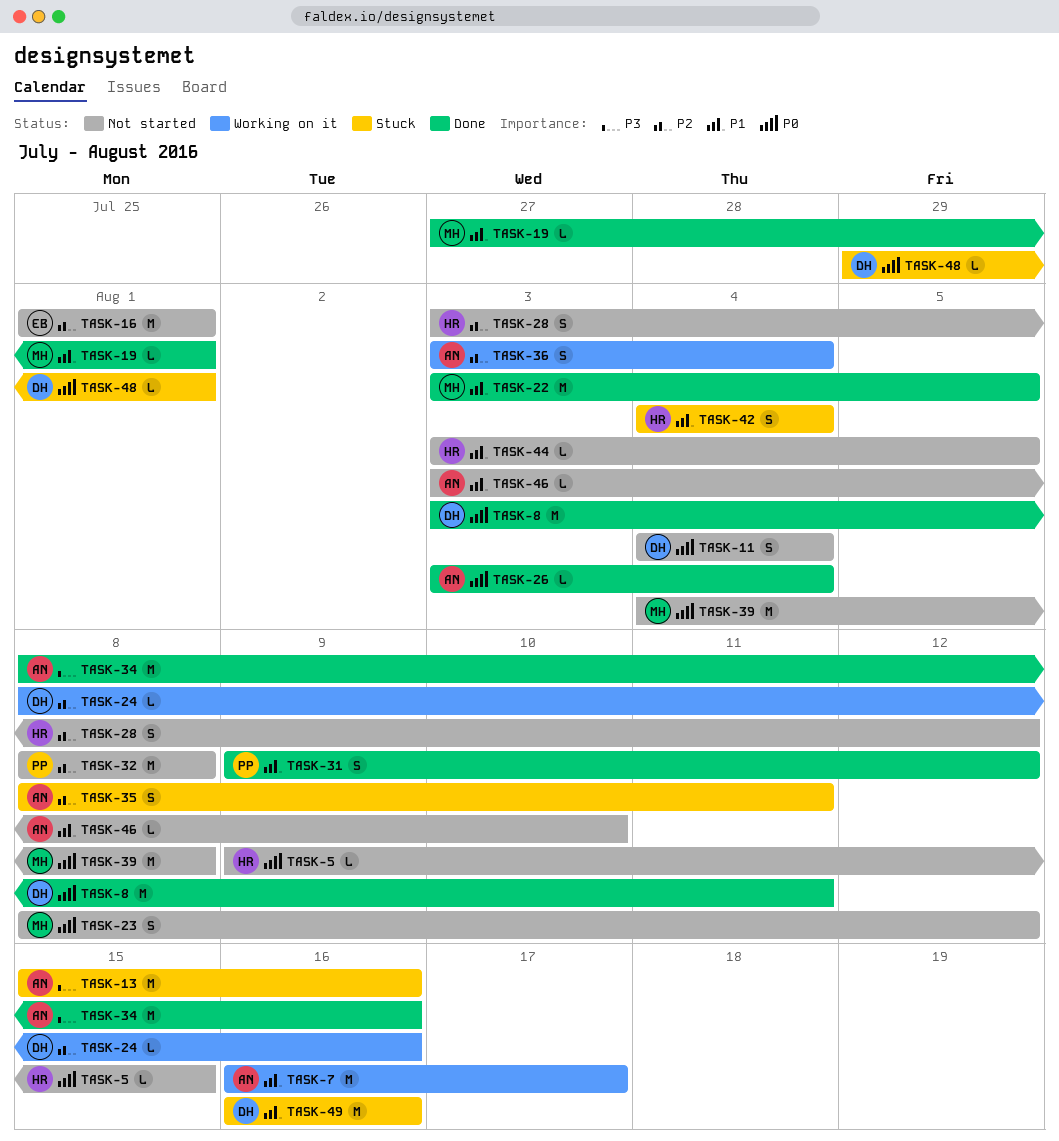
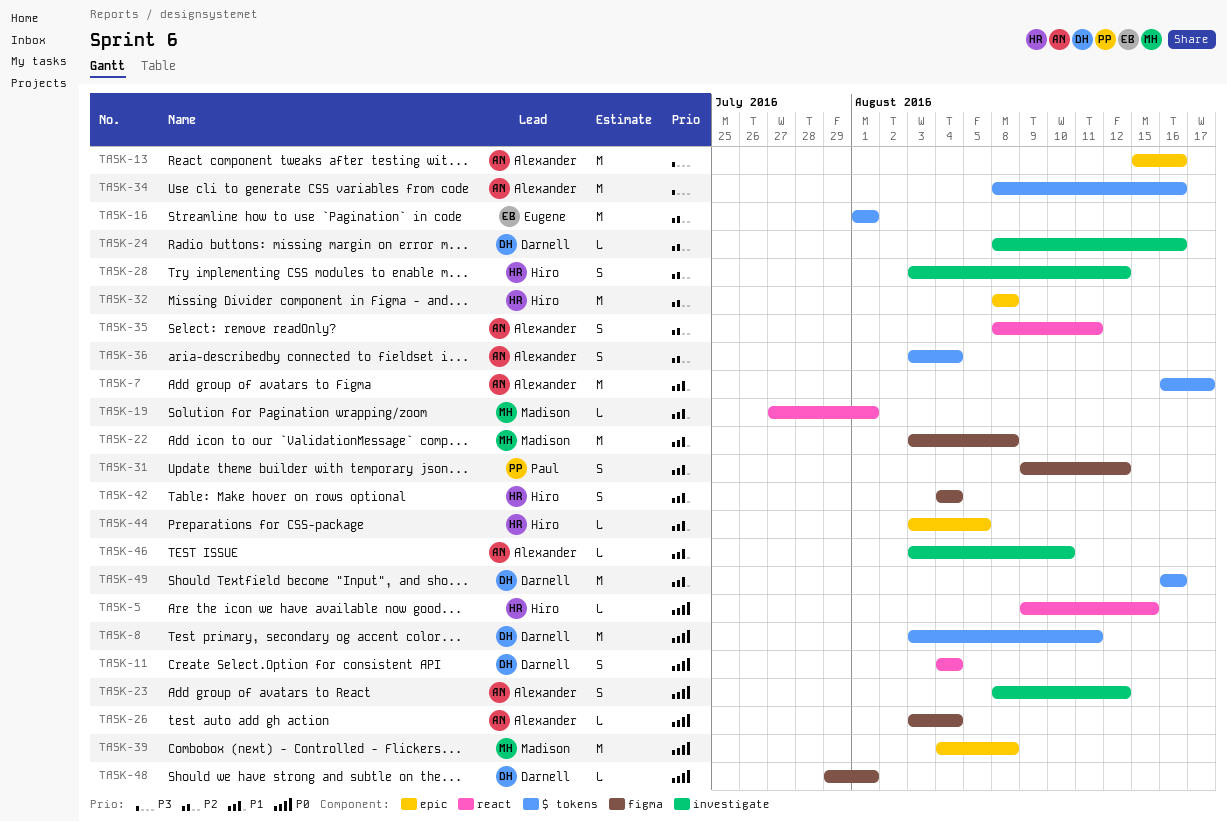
TASK-22, due: Aug 5 -> Aug 8
TASK-23, owner: Madison -> Alexander
TASK-32, owner: Paul -> Hiro

